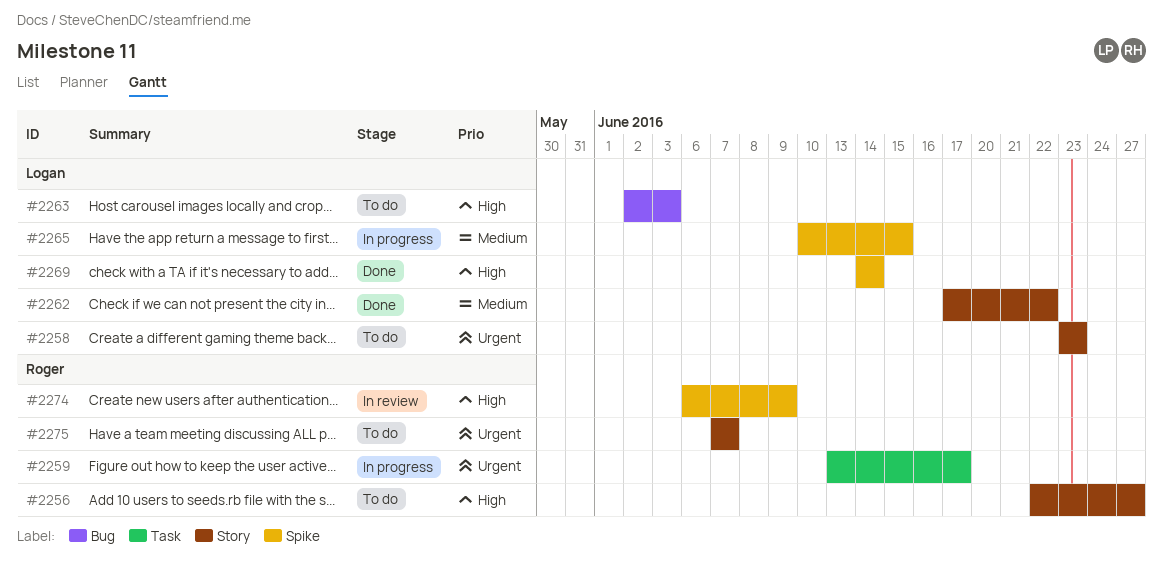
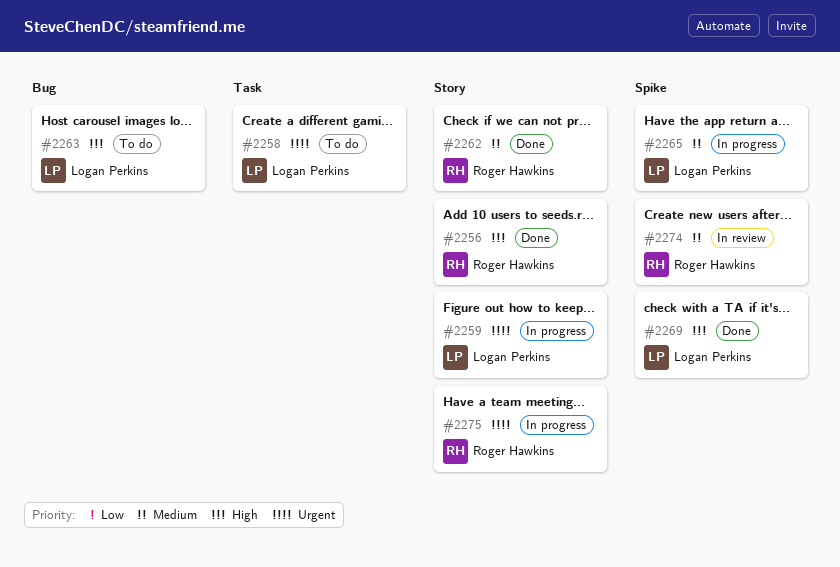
#2256, status: To do -> Done
#2258, label: Story -> Task
#2259, owner: Roger Hawkins -> Logan Perkins
#2259, label: Task -> Story
#2262, owner: Logan Perkins -> Roger Hawkins
#2274, priority: High -> Medium
#2275, status: To do -> In progress

